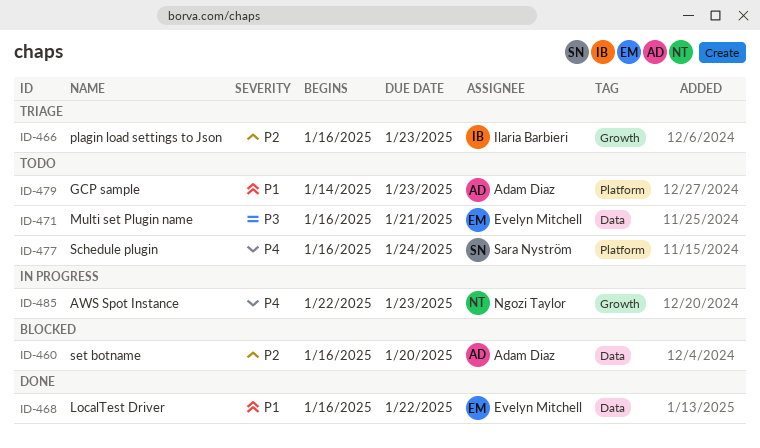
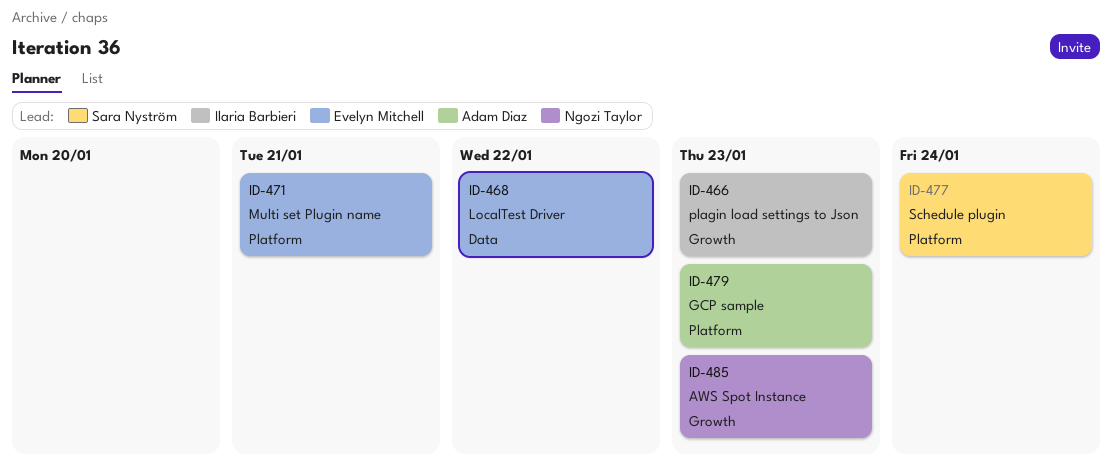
ID-460: present -> none
ID-471, label: Data -> Platform

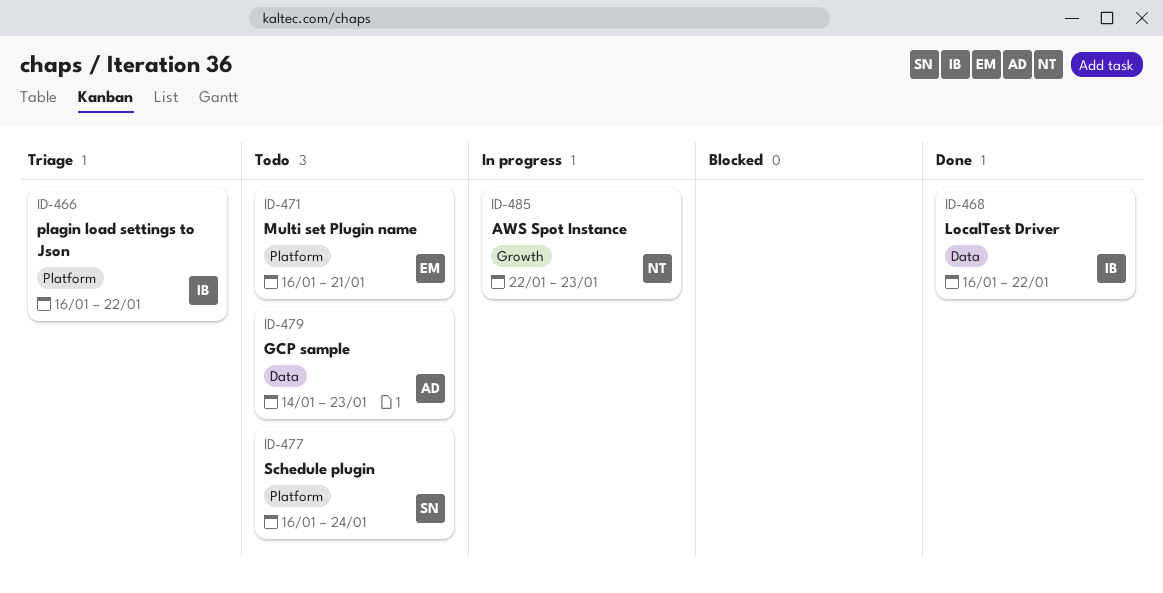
ID-466, label: Growth -> Platform
ID-466, due: Jan 23 -> Jan 22
ID-468, owner: Evelyn Mitchell -> Ilaria Barbieri
ID-479, label: Platform -> Data

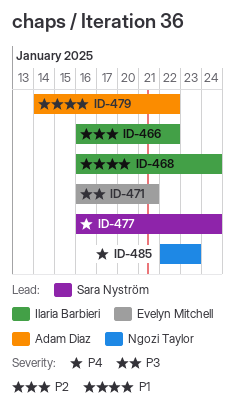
ID-468, due: Jan 22 -> Jan 24
ID-479, due: Jan 23 -> Jan 22

